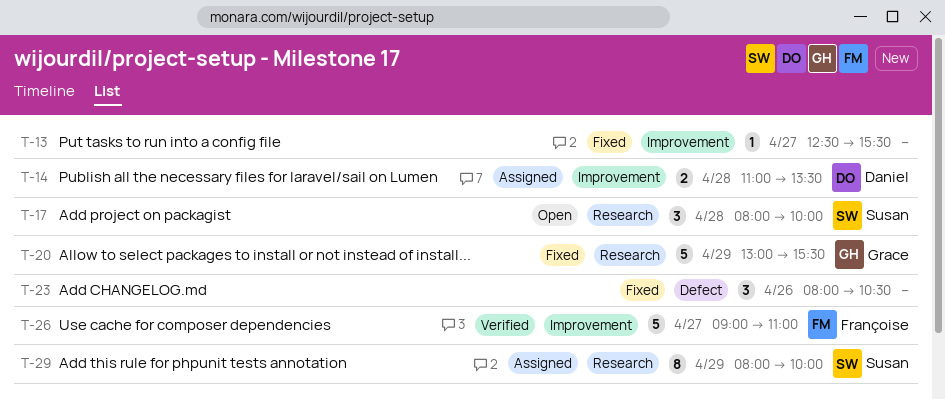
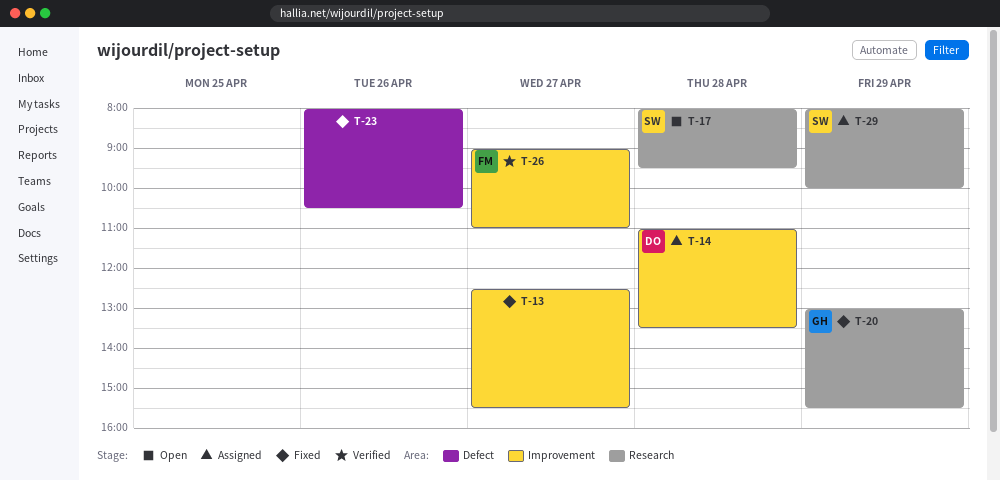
T-17, ends: 10:00 -> 09:30

